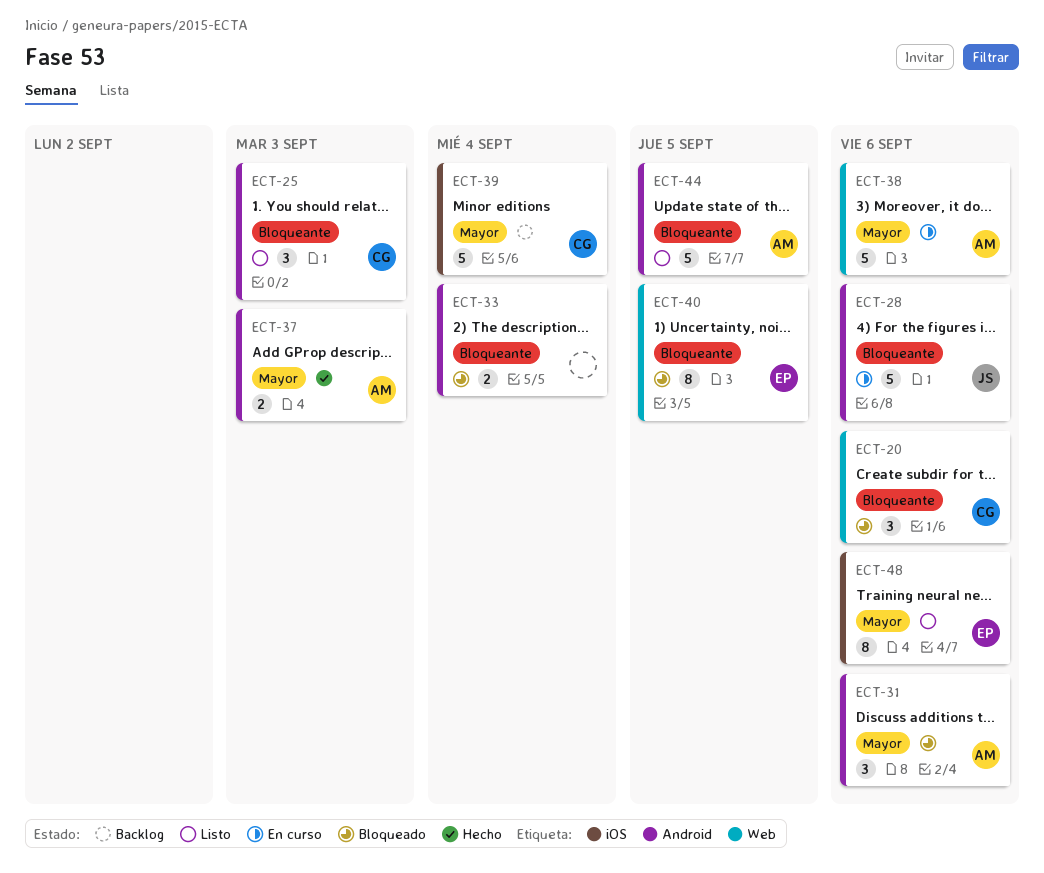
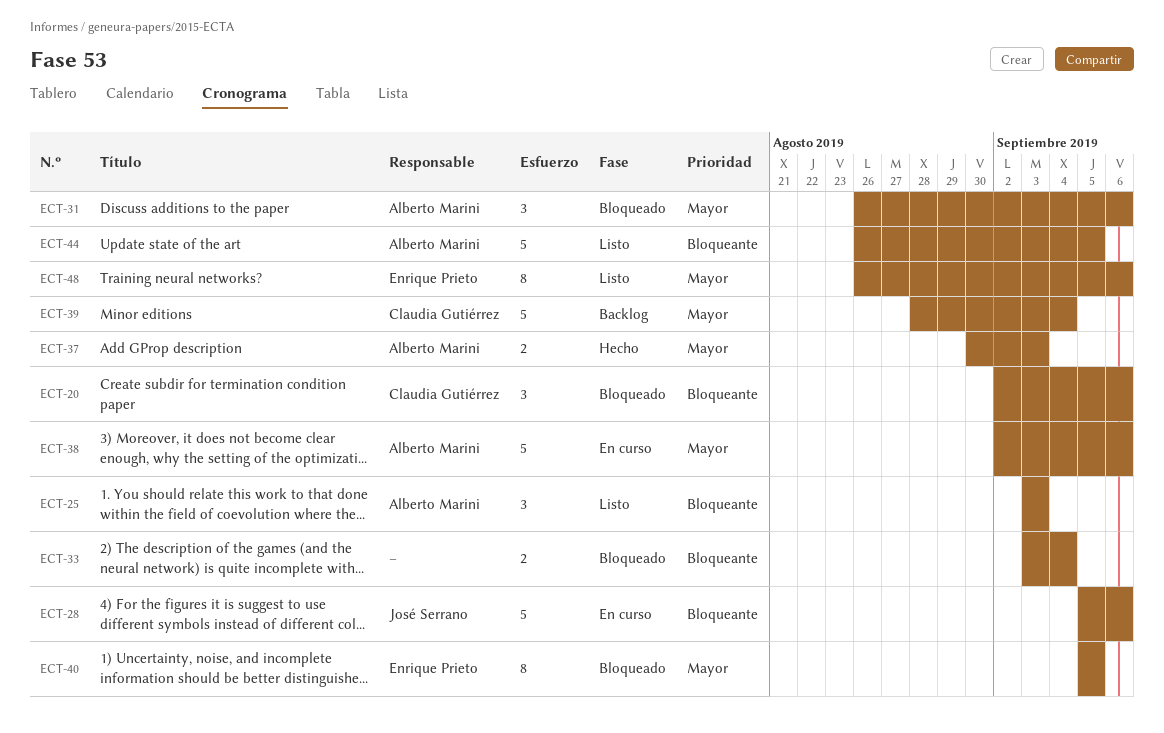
ECT-25, owner: Claudia Gutiérrez -> Alberto Marini
ECT-40, priority: Bloqueante -> Mayor

